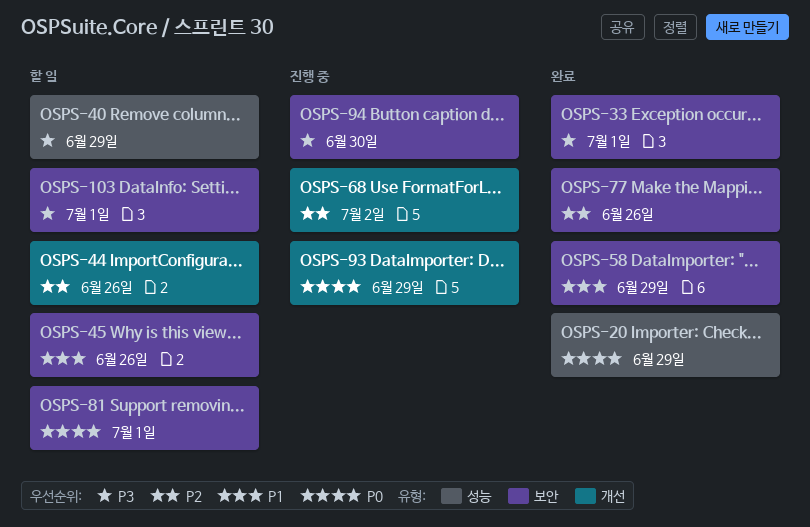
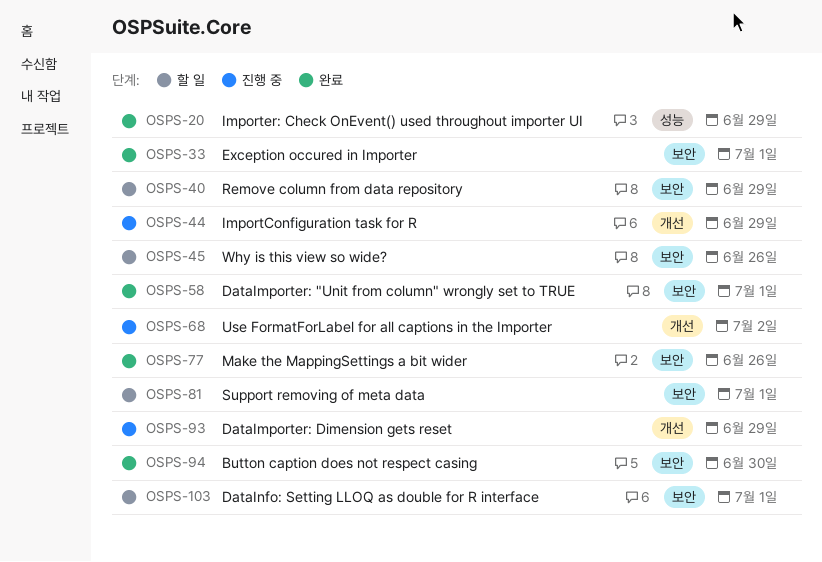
OSPS-40, label: 성능 -> 보안
OSPS-44, status: 할 일 -> 진행 중
OSPS-44, due: Jun 26 -> Jun 29
OSPS-58, due: Jun 29 -> Jul 1
OSPS-94, status: 진행 중 -> 완료

